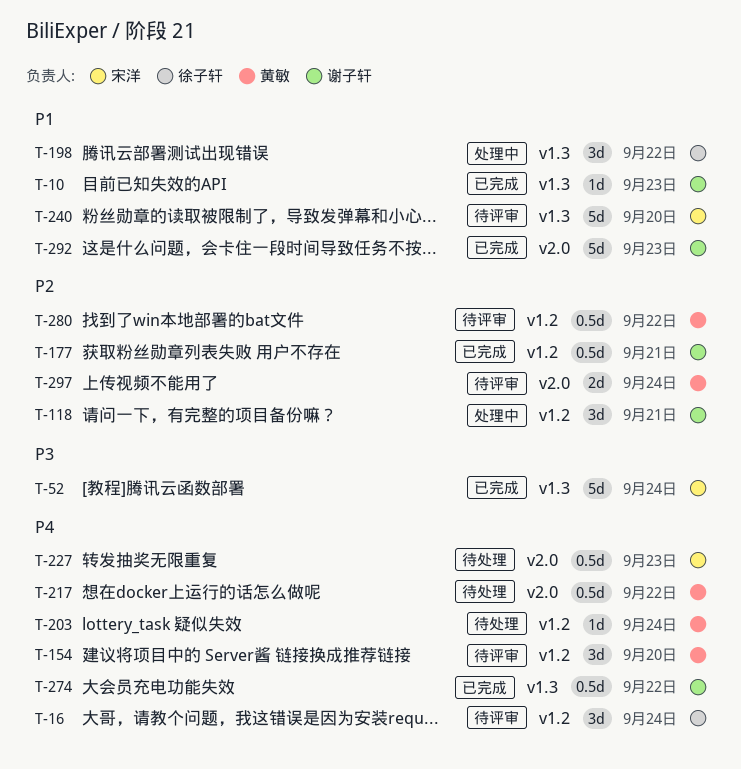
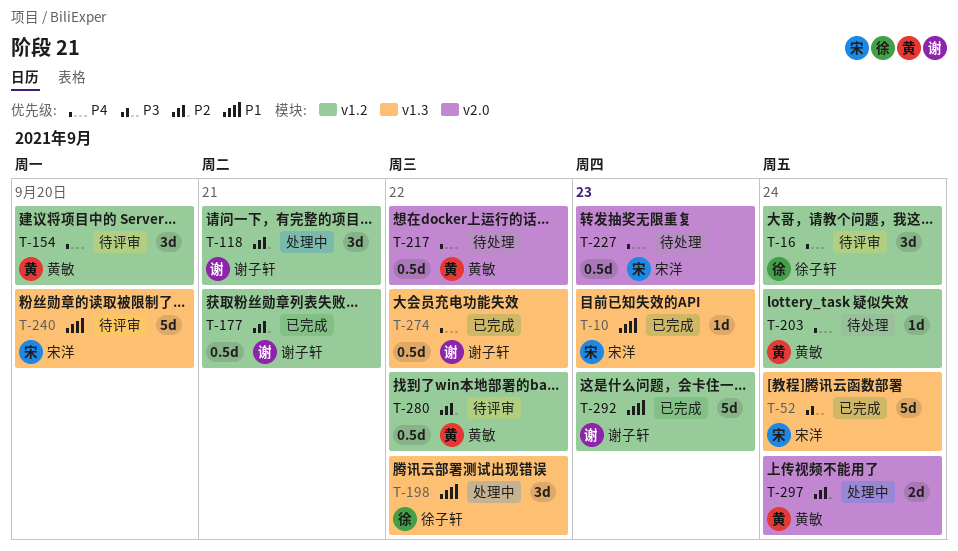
T-10, owner: 谢子轩 -> 宋洋
T-292, label: v2.0 -> v1.2
T-297, status: 待评审 -> 处理中

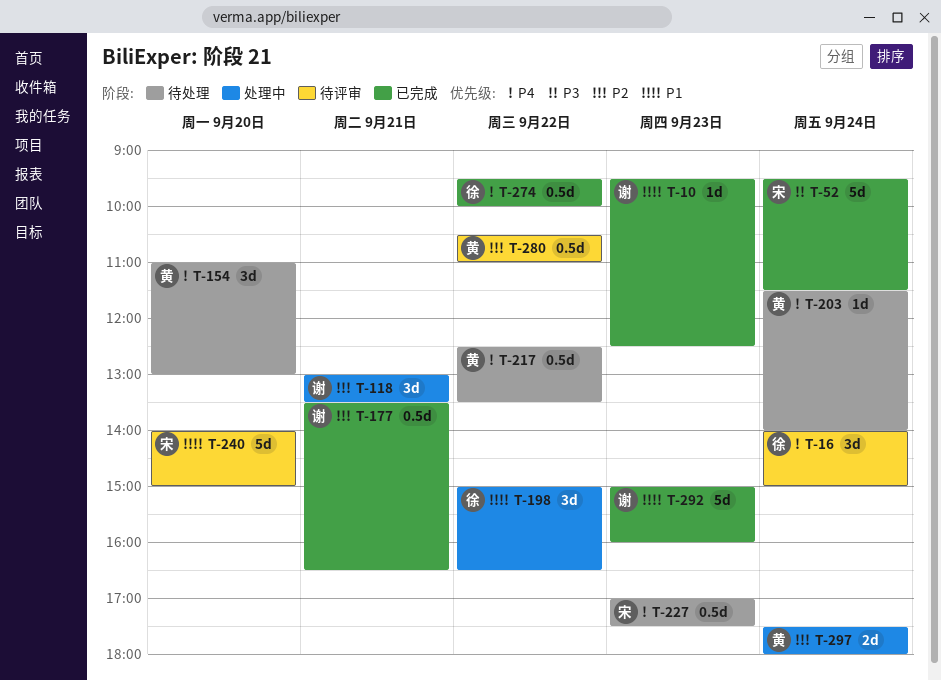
T-10, owner: 宋洋 -> 谢子轩
T-154, status: 待评审 -> 待处理
T-274, owner: 谢子轩 -> 徐子轩

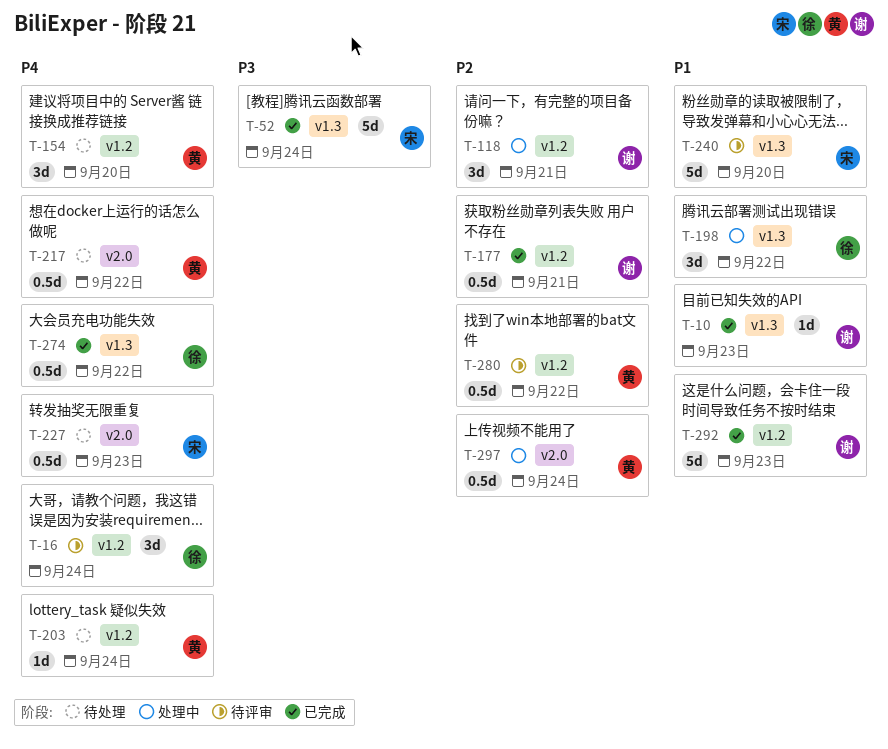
T-297, estimate: 2d -> 0.5d

